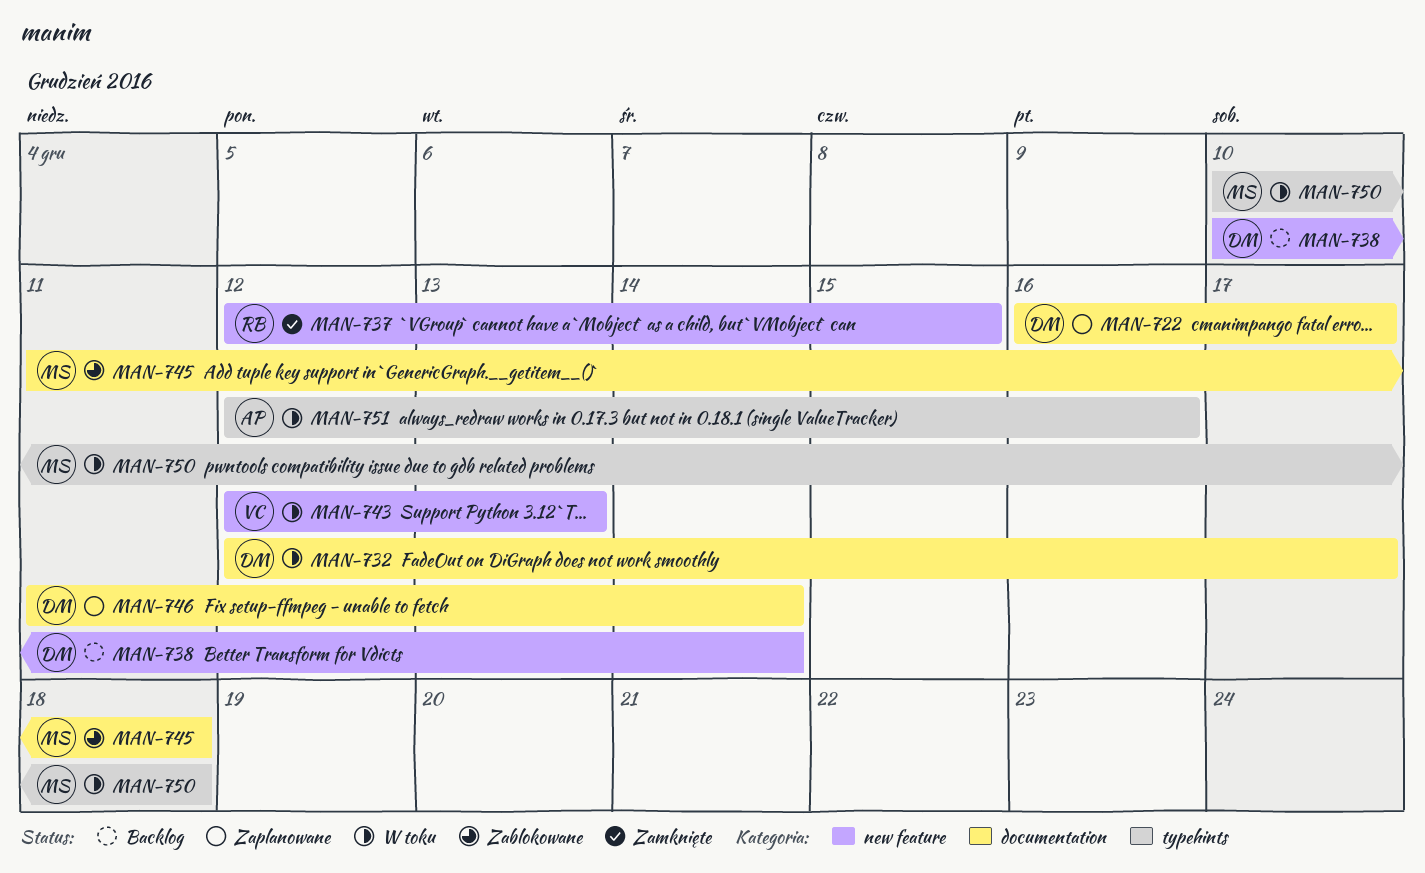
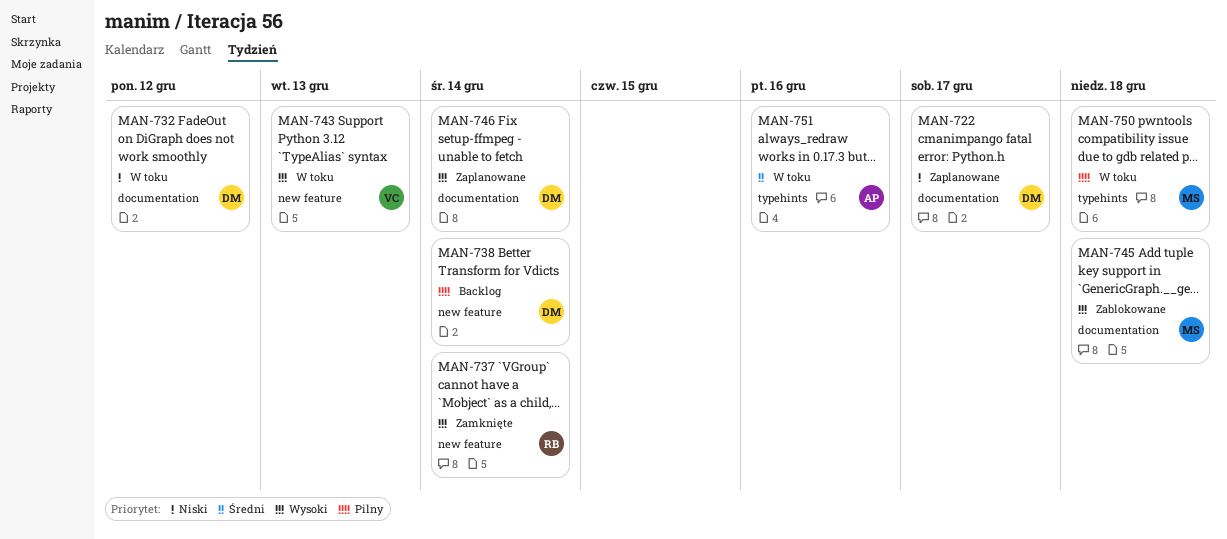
MAN-732, due: Dec 17 -> Dec 12
MAN-737, due: Dec 15 -> Dec 14

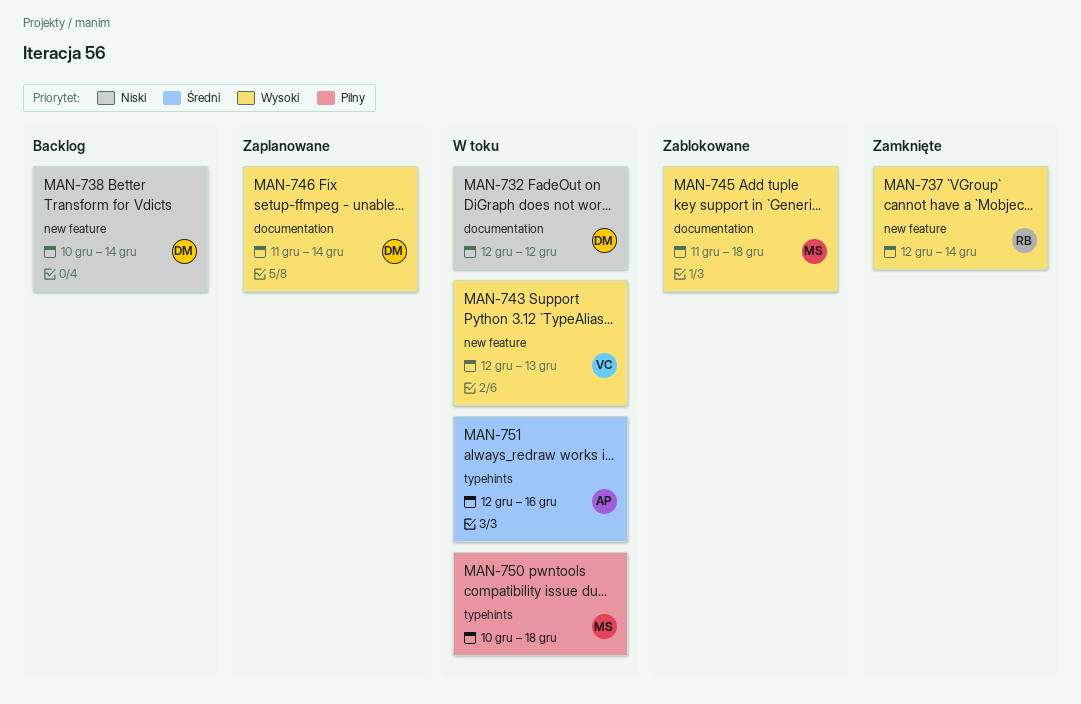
MAN-722: present -> none
MAN-738, priority: Pilny -> Niski

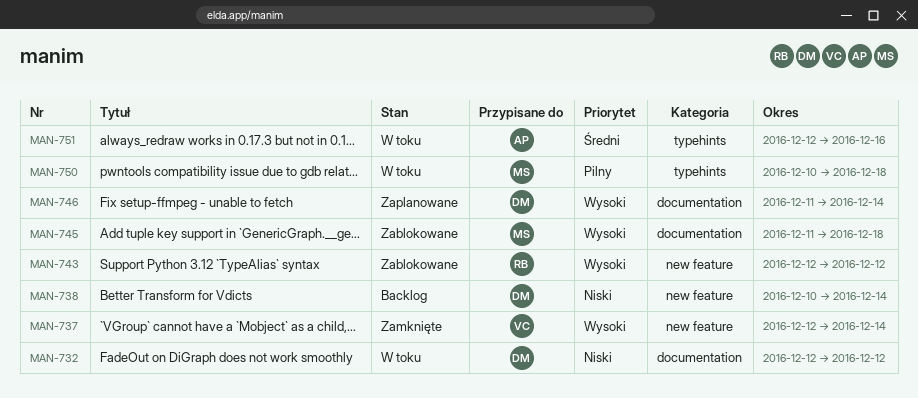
MAN-737, owner: RB -> VC
MAN-743, status: W toku -> Zablokowane
MAN-743, owner: VC -> RB
MAN-743, due: Dec 13 -> Dec 12

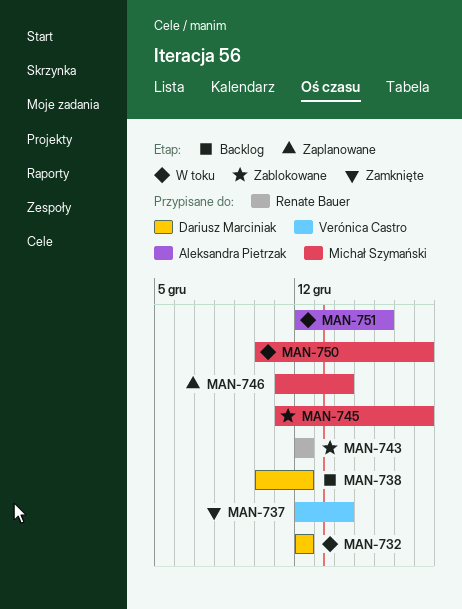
MAN-738, due: Dec 14 -> Dec 12
MAN-746, owner: Dariusz Marciniak -> Michał Szymański

